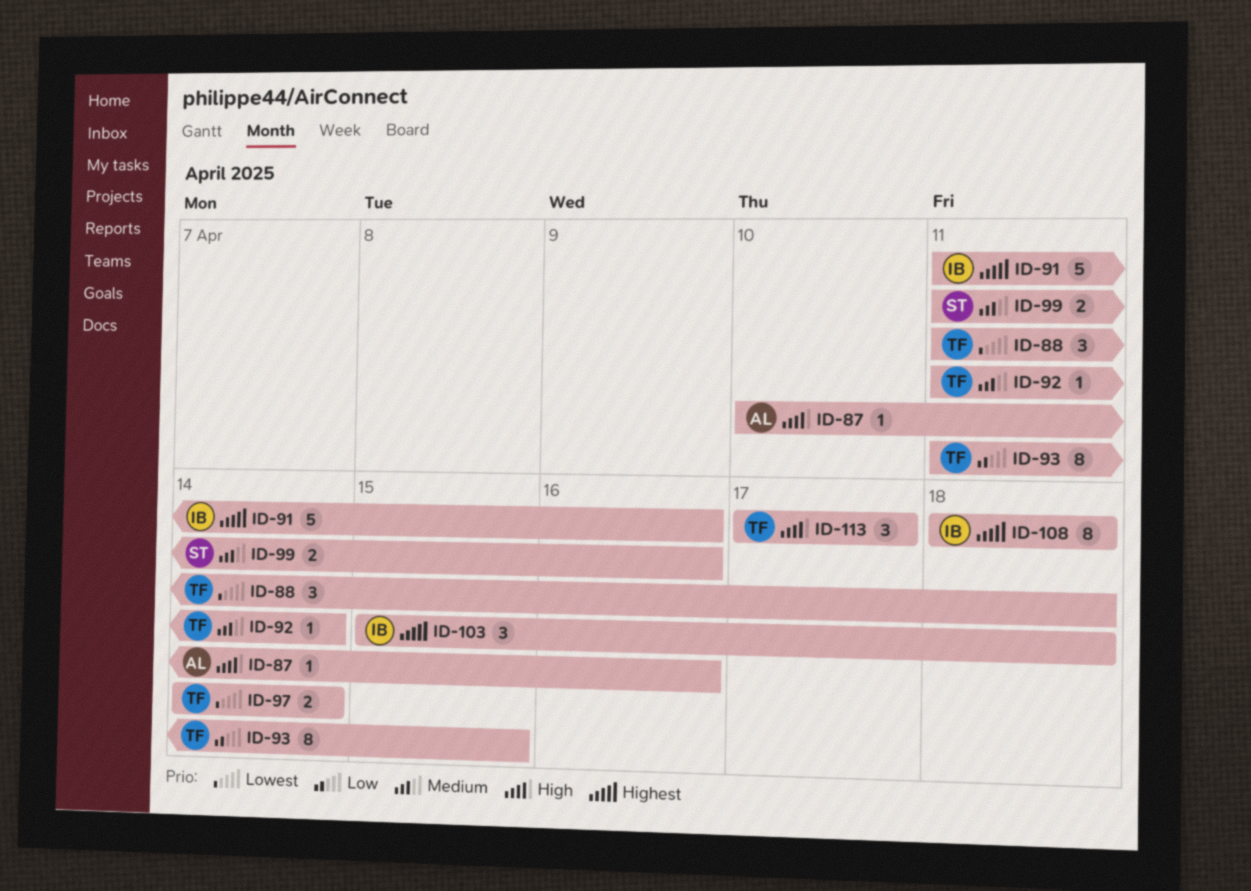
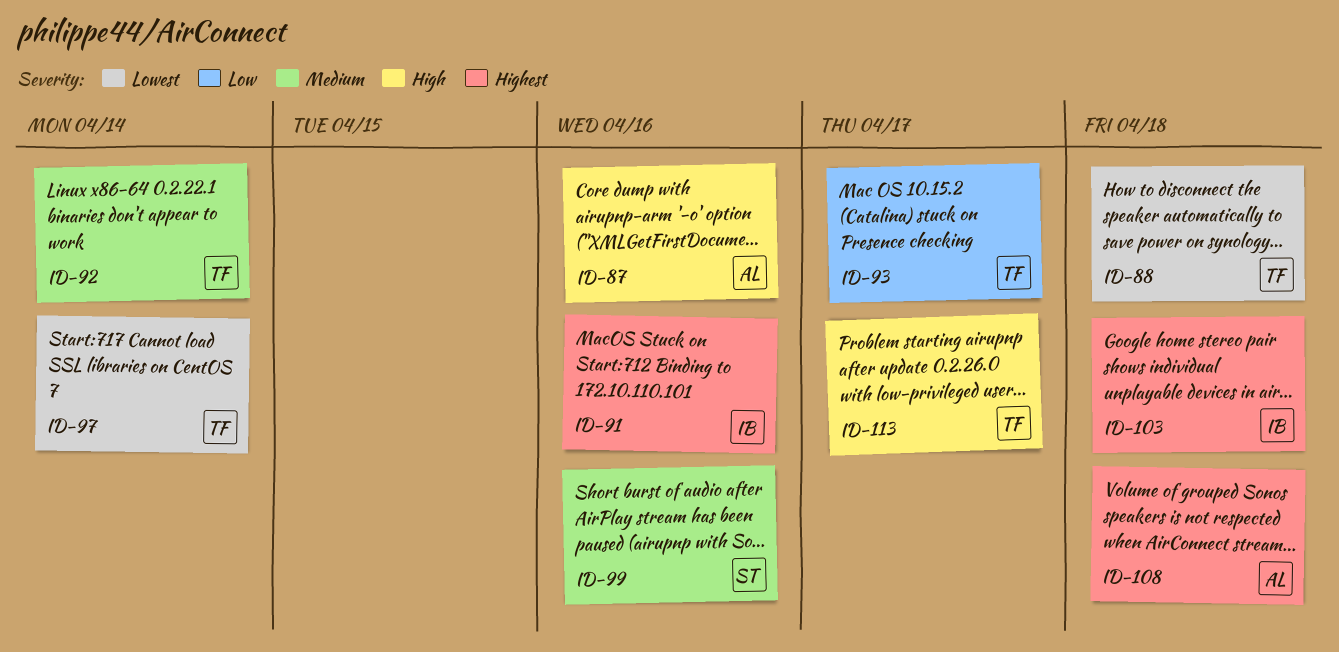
ID-93, due: Apr 15 -> Apr 17
ID-108, owner: IB -> AL

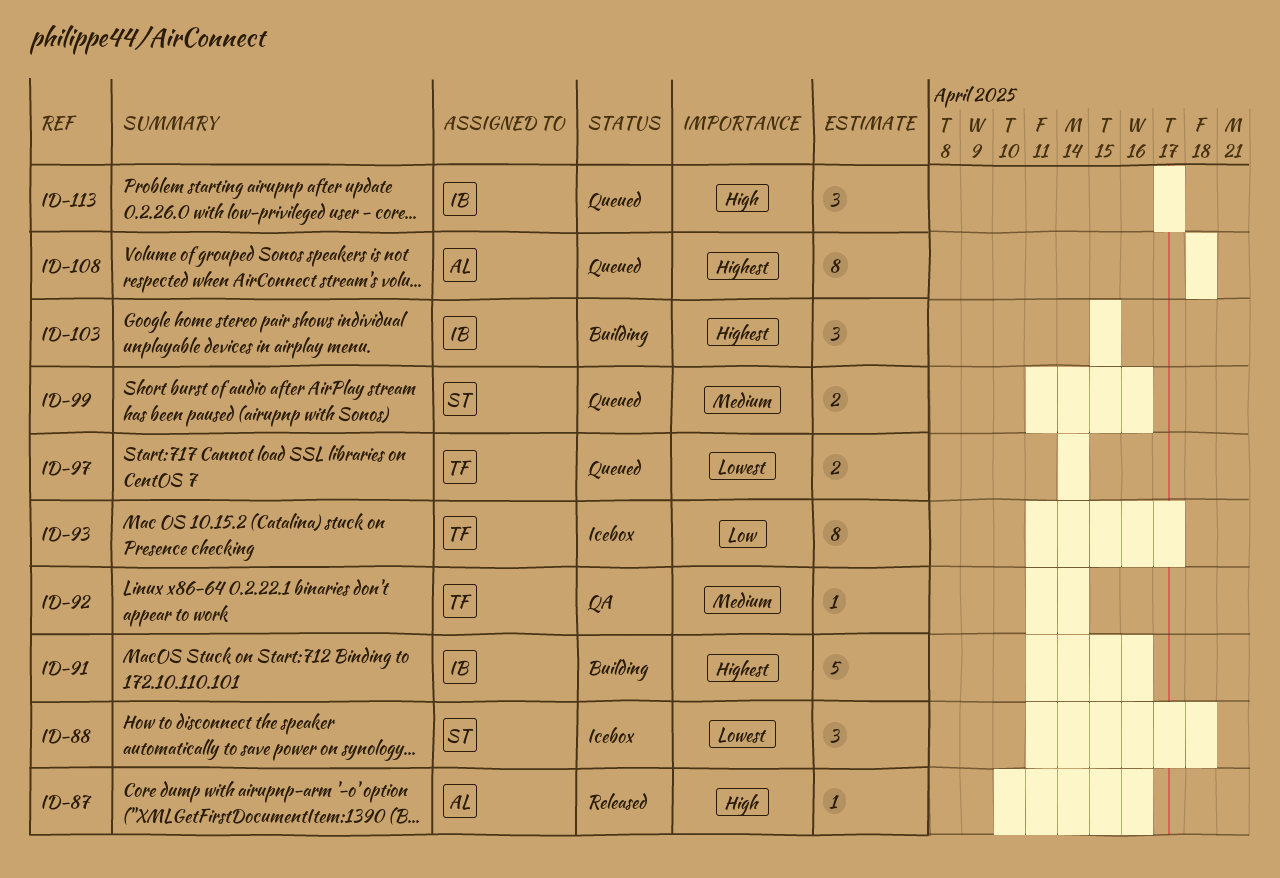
ID-88, owner: TF -> ST
ID-103, due: Apr 18 -> Apr 15
ID-113, owner: TF -> IB

